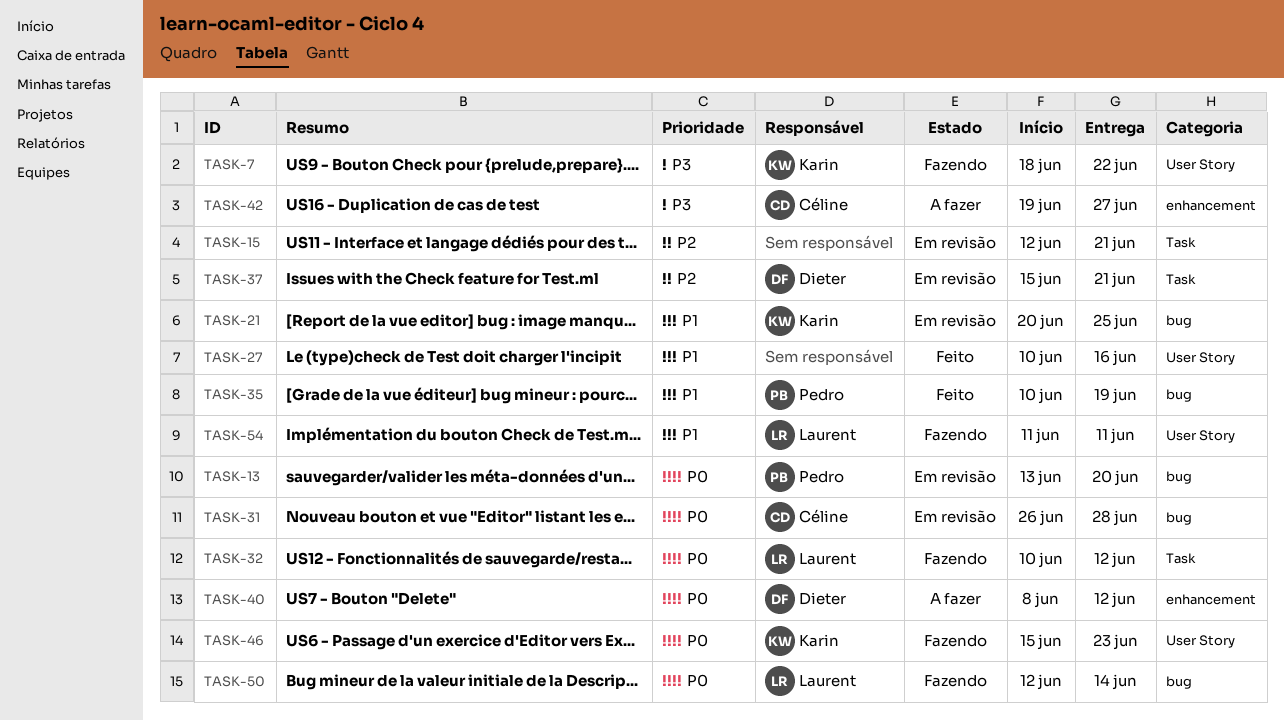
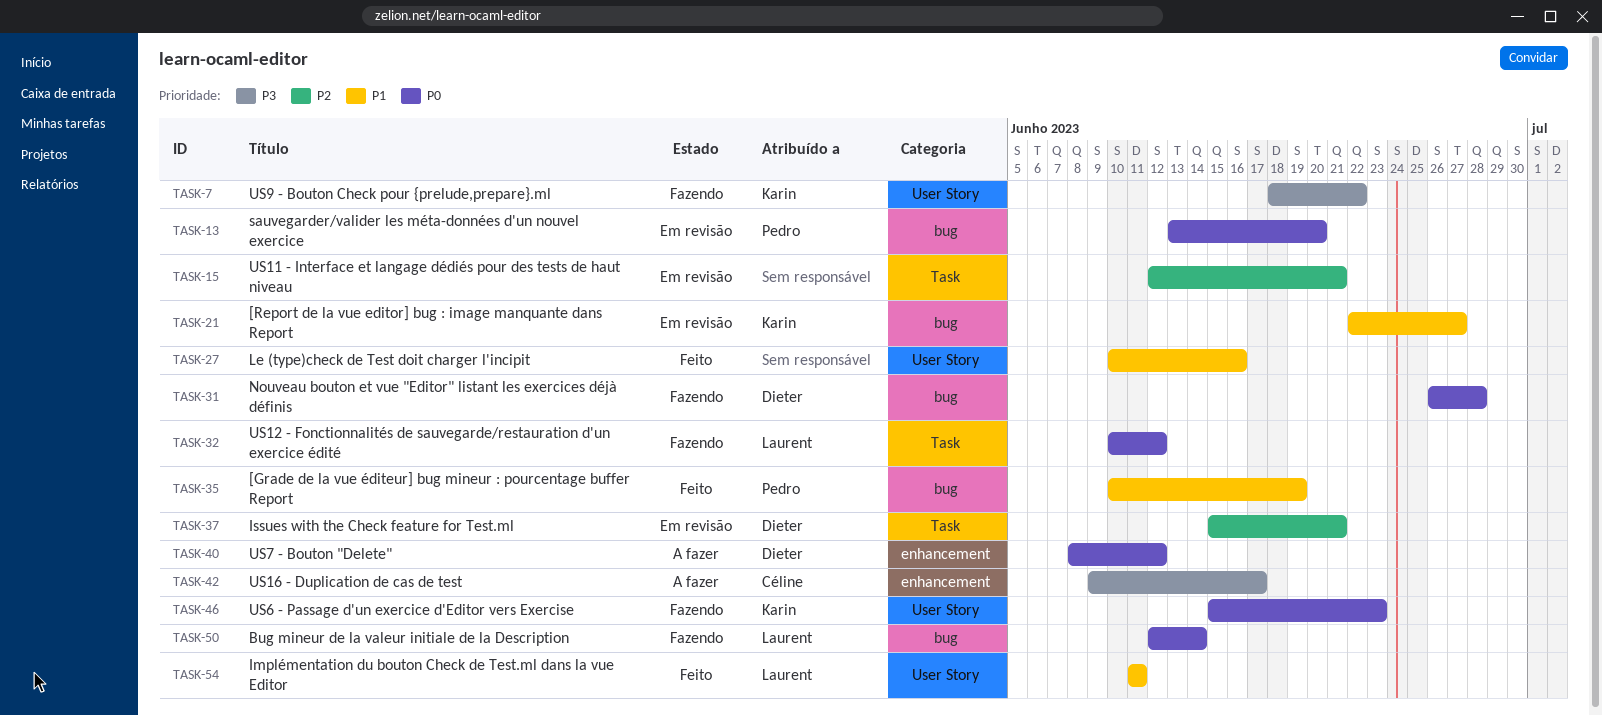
TASK-21, start: Jun 20 -> Jun 22
TASK-21, due: Jun 25 -> Jun 27
TASK-31, status: Em revisão -> Fazendo
TASK-31, owner: Céline -> Dieter
TASK-42, start: Jun 19 -> Jun 9
TASK-42, due: Jun 27 -> Jun 17
TASK-54, status: Fazendo -> Feito

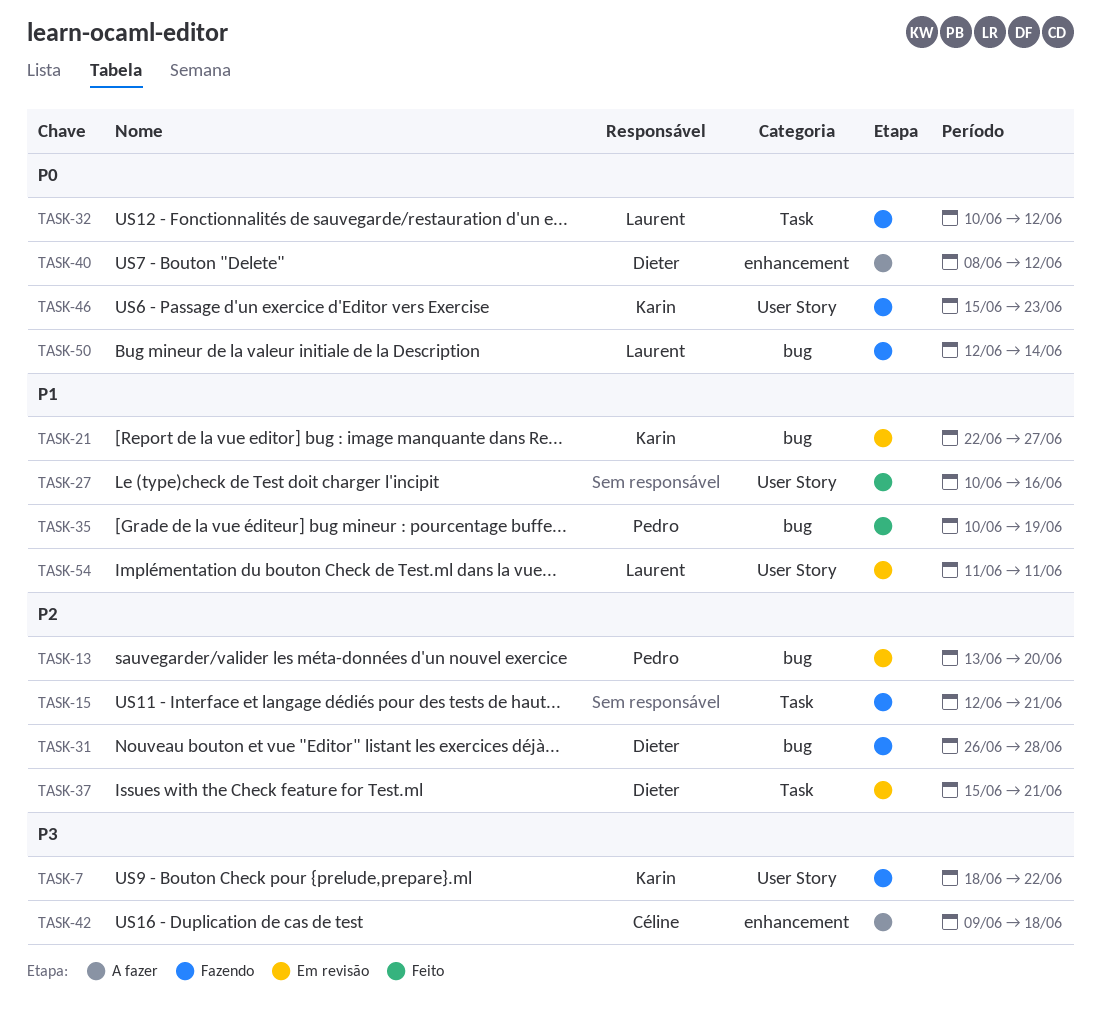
TASK-13, priority: P0 -> P2
TASK-15, status: Em revisão -> Fazendo
TASK-31, priority: P0 -> P2
TASK-42, due: Jun 17 -> Jun 18
TASK-54, status: Feito -> Em revisão

